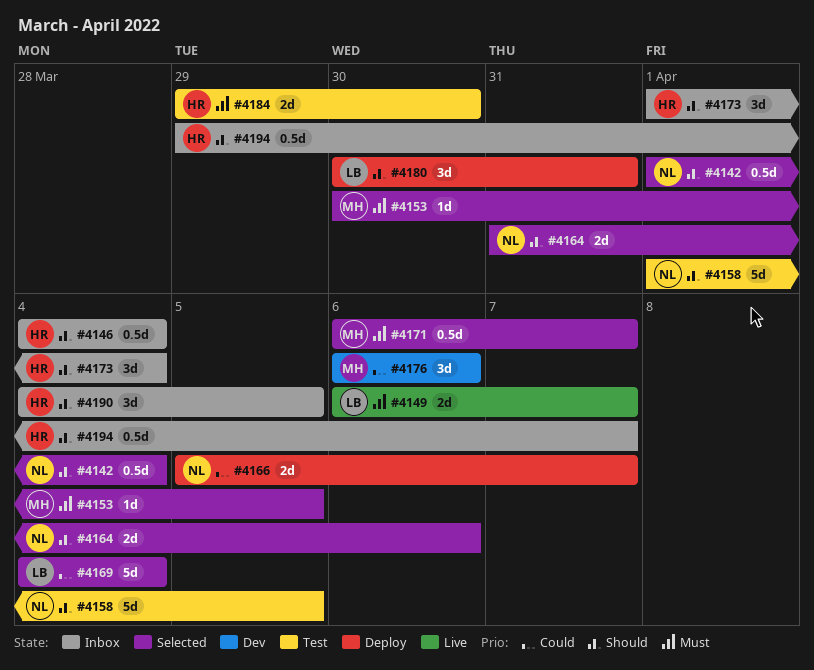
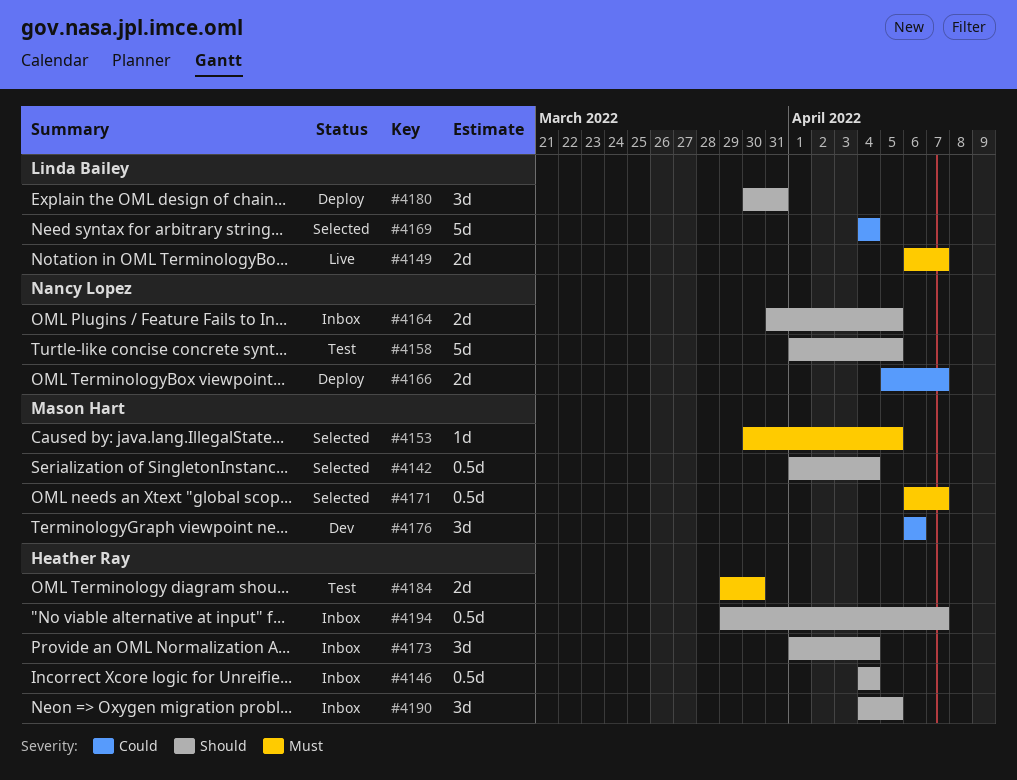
#4142, owner: Nancy Lopez -> Mason Hart
#4164, status: Selected -> Inbox
#4164, due: Apr 6 -> Apr 5

